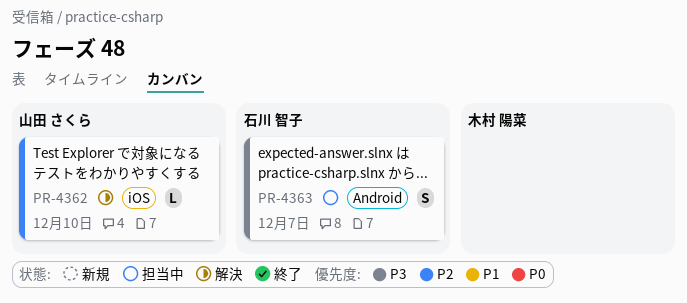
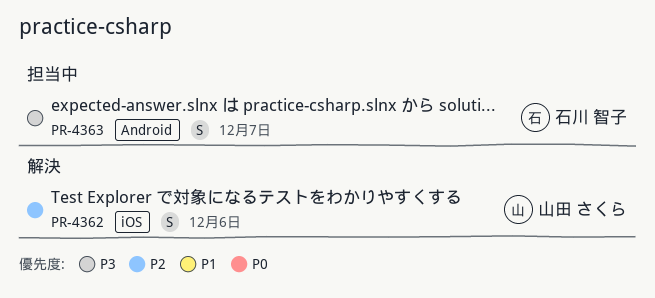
PR-4362, estimate: L -> S
PR-4362, due: Dec 10 -> Dec 6

